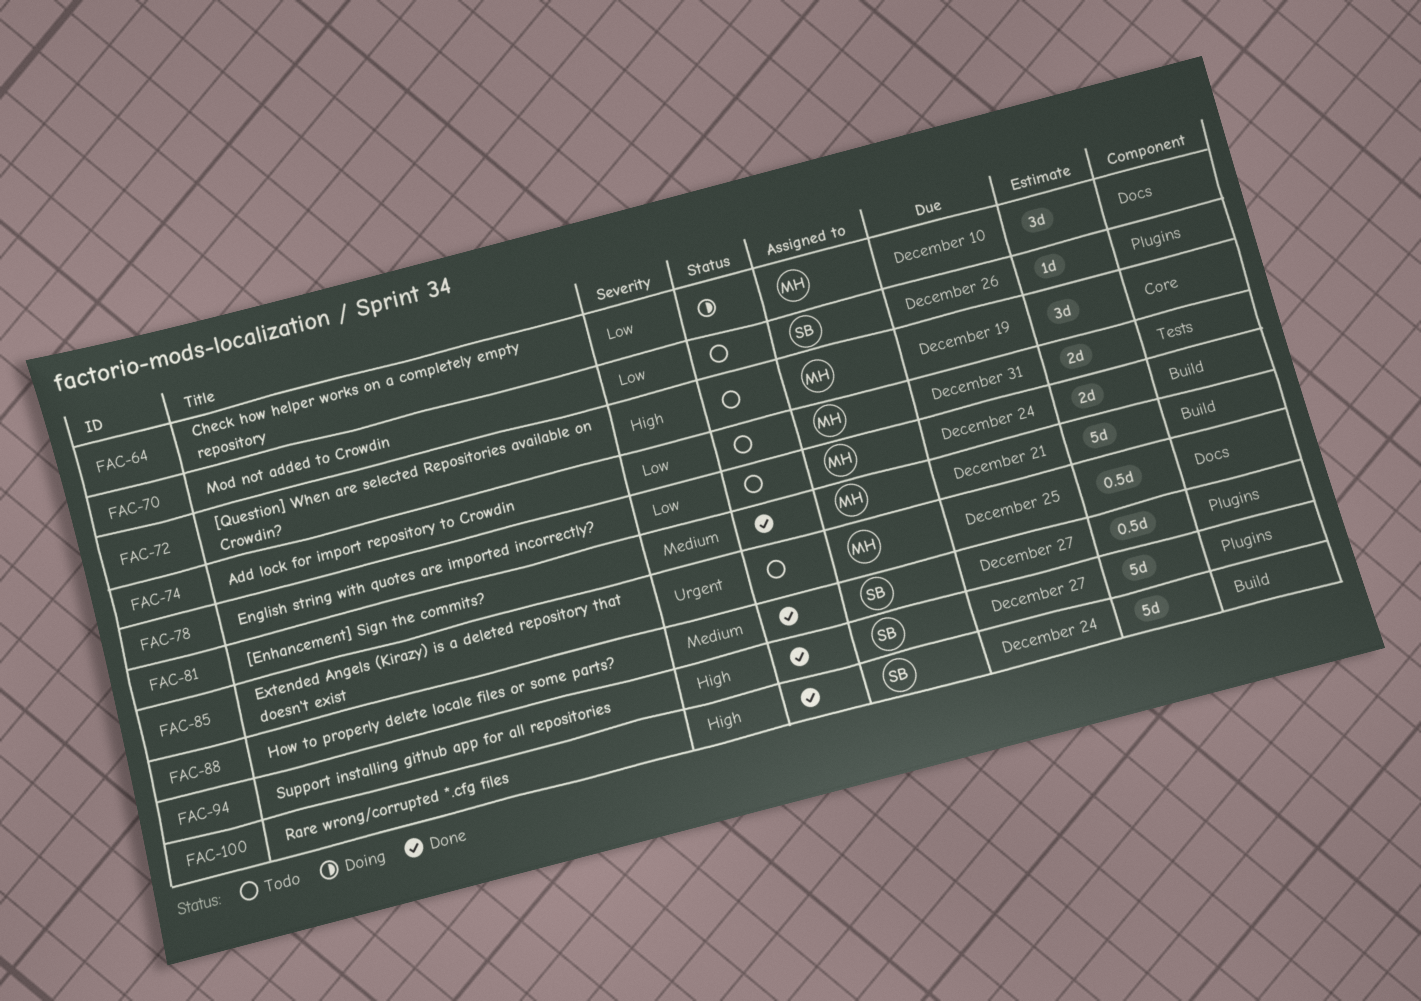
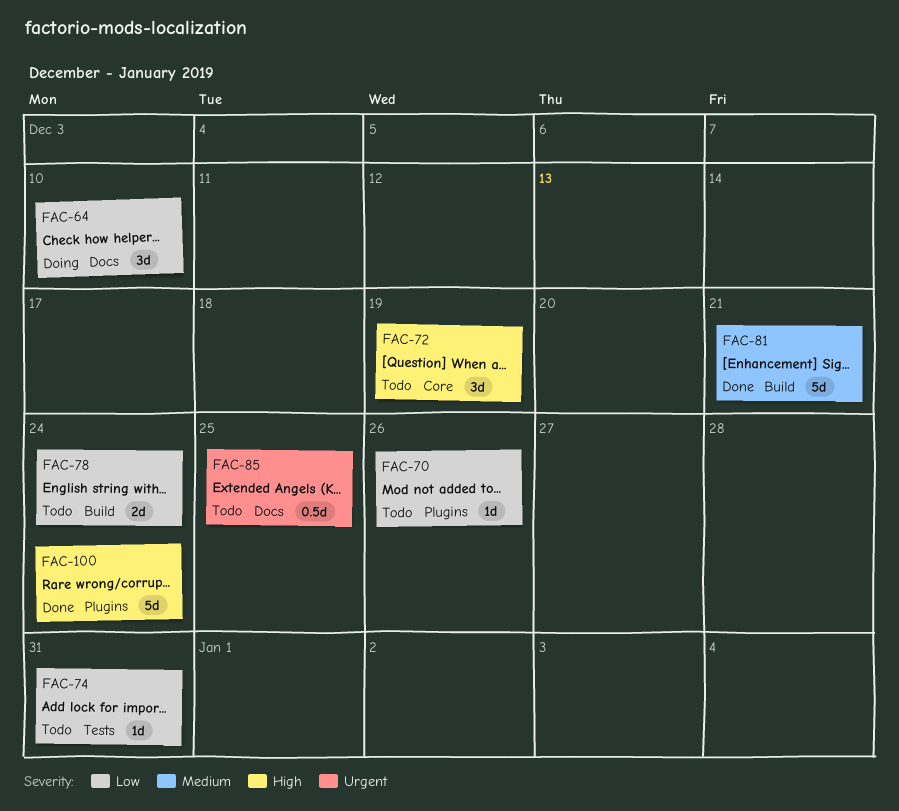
FAC-74, estimate: 2d -> 1d
FAC-88: present -> none
FAC-94: present -> none
FAC-100, label: Build -> Plugins

